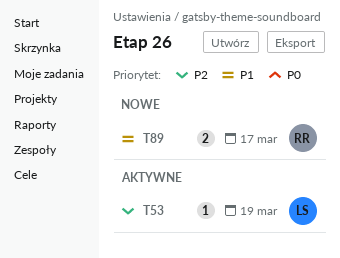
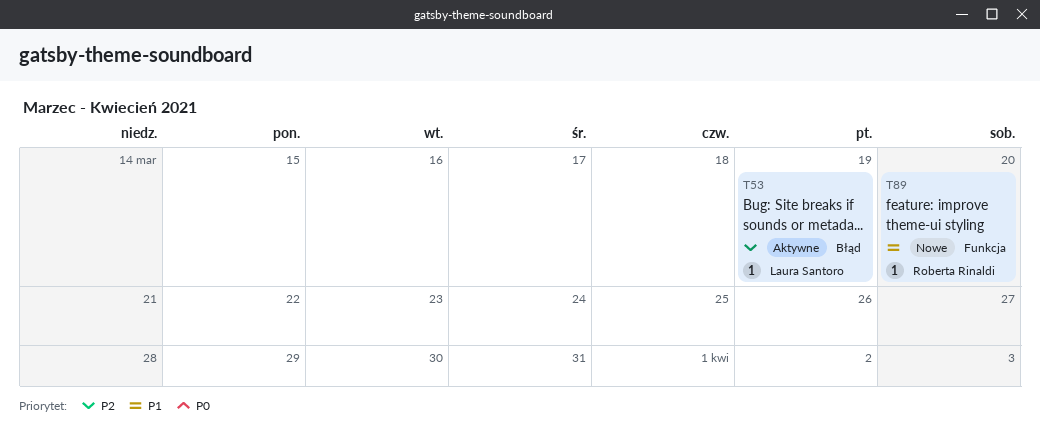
T89, estimate: 2 -> 1
T89, due: Mar 17 -> Mar 20

